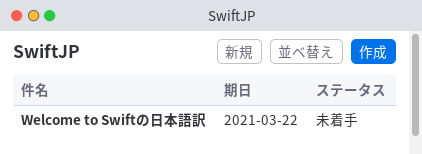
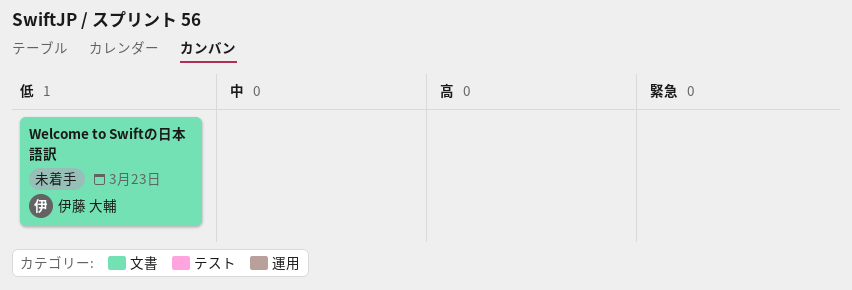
Welcome to Swiftの日本語訳, due: Mar 22 -> Mar 23

